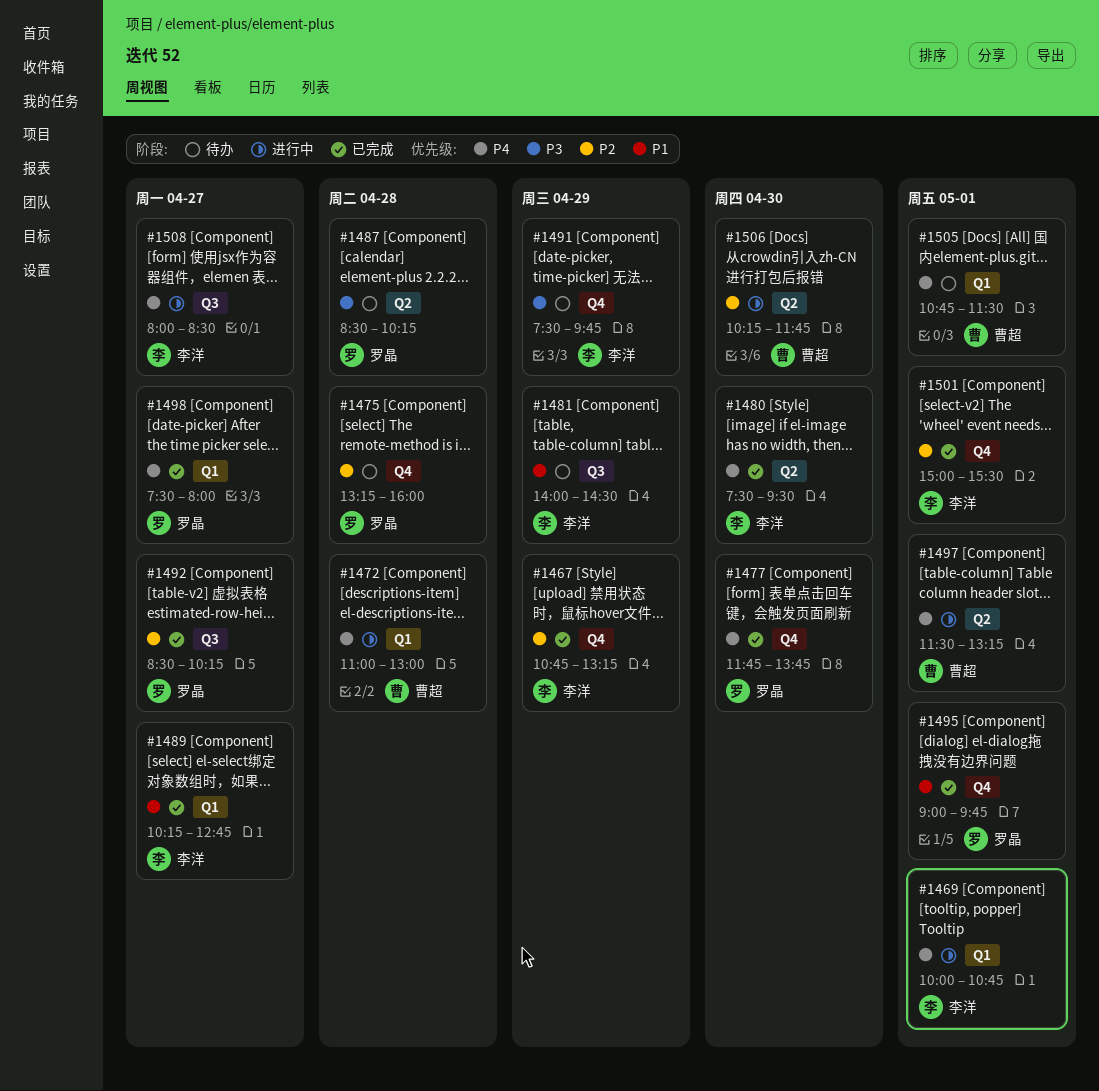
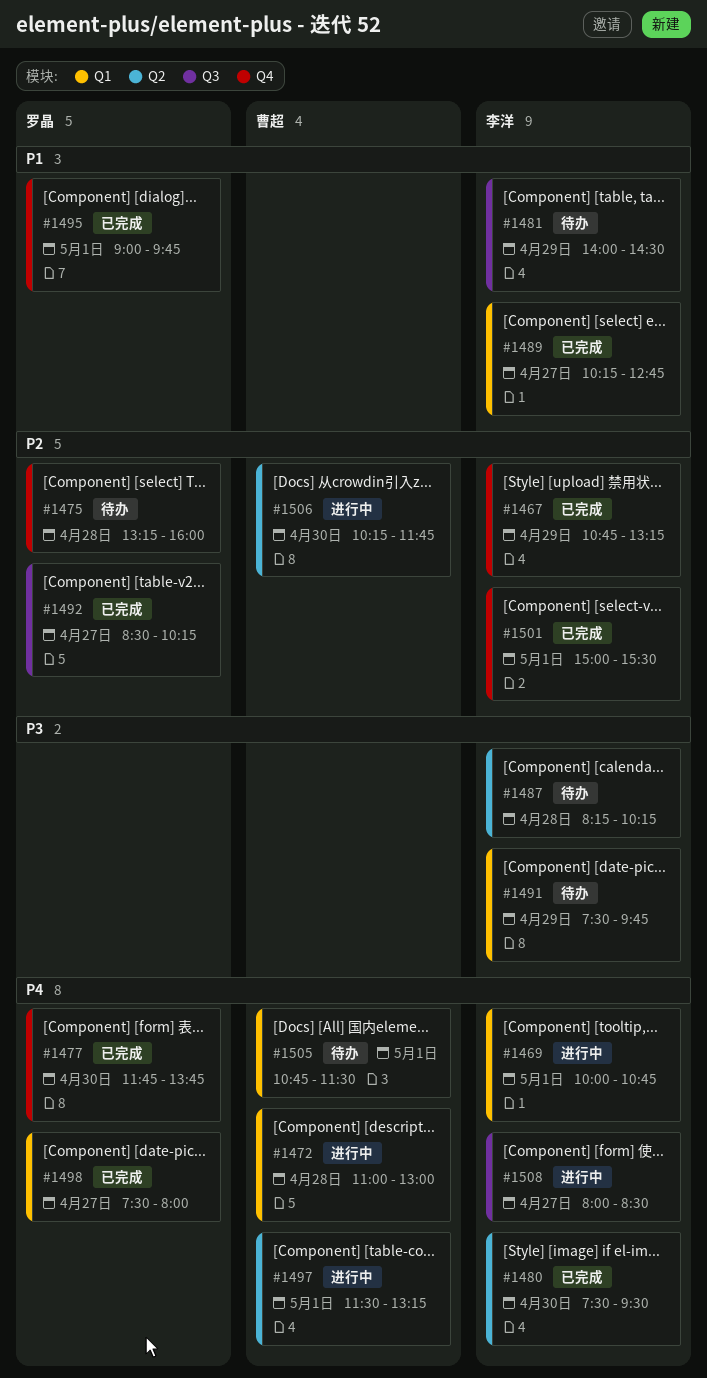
#1487, owner: 罗晶 -> 李洋
#1487, begins: 08:30 -> 08:15
#1491, label: Q4 -> Q1

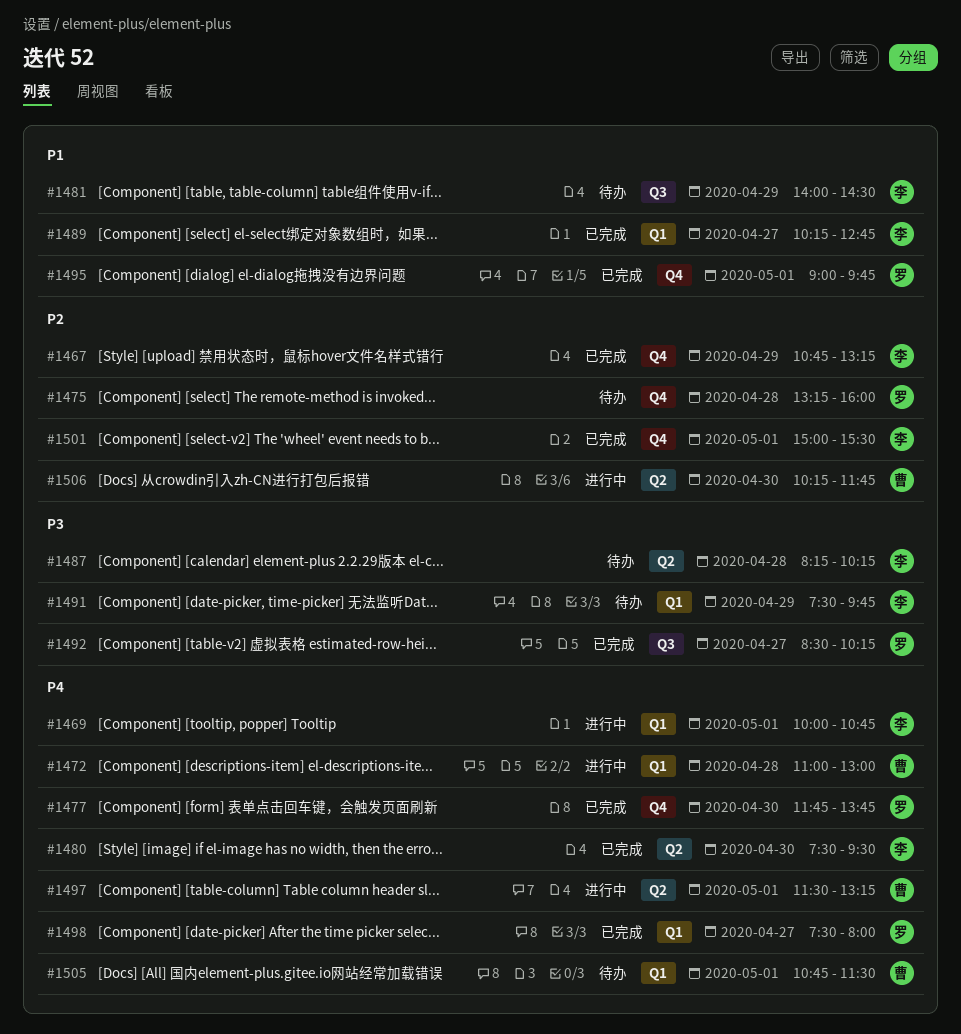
#1492, priority: P2 -> P3
#1508: present -> none

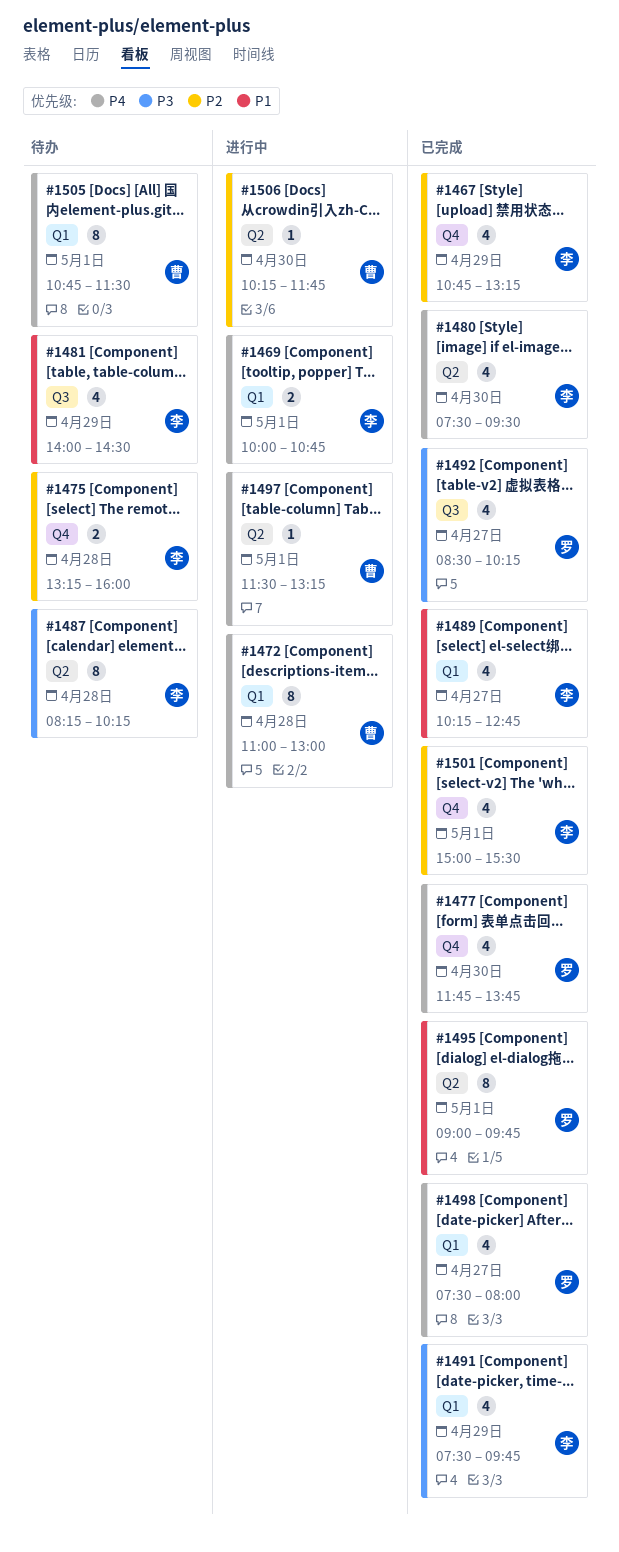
#1475, owner: 罗 -> 李
#1491, status: 待办 -> 已完成
#1495, label: Q4 -> Q2

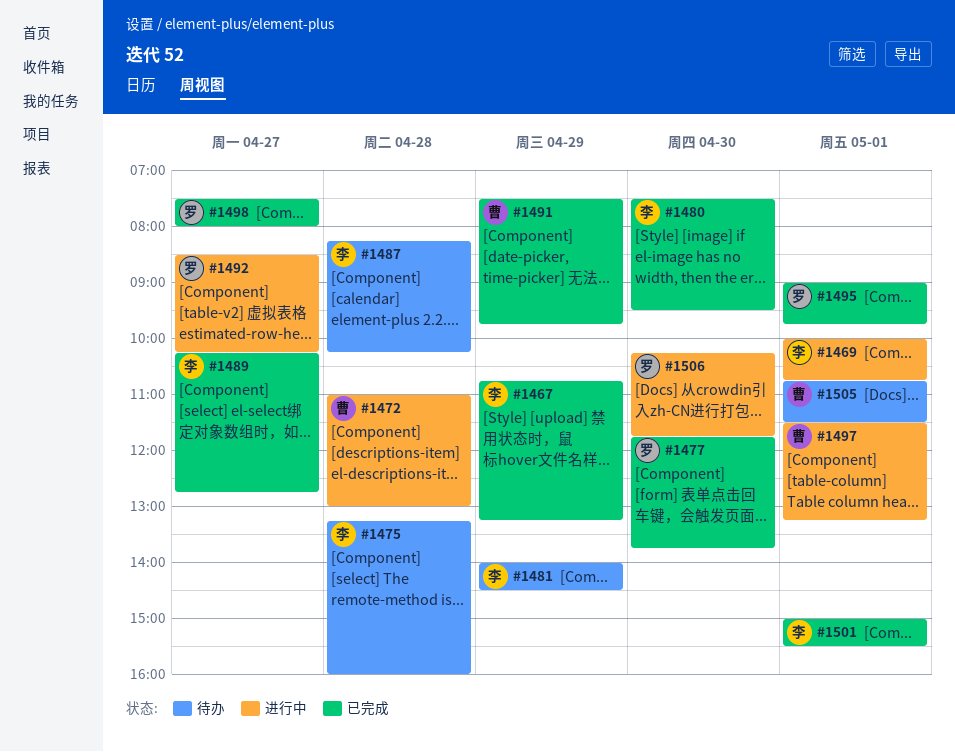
#1491, owner: 李 -> 曹
#1492, status: 已完成 -> 进行中
#1506, owner: 曹 -> 罗

